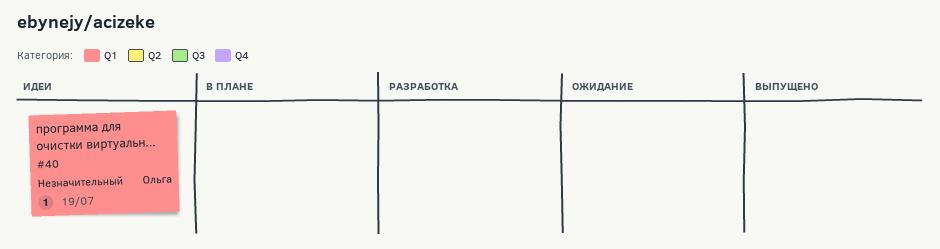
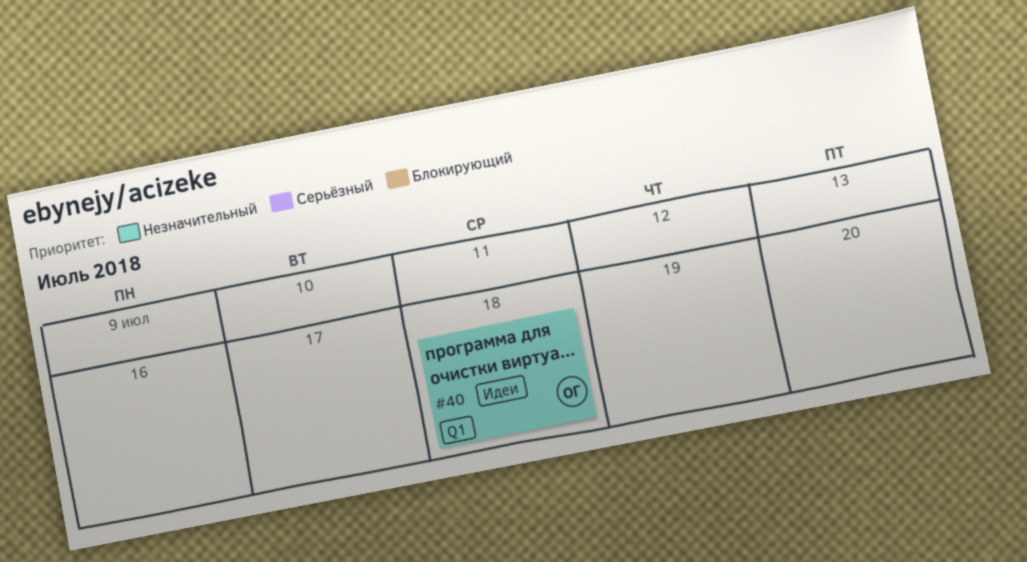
#40, due: Jul 19 -> Jul 18

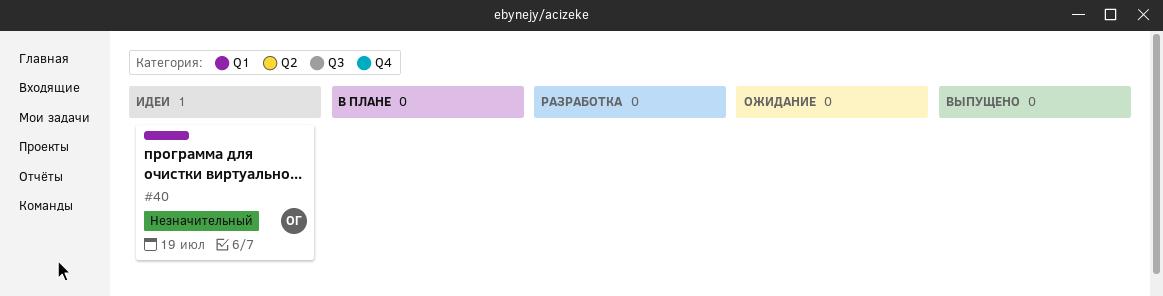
#40, due: Jul 18 -> Jul 19

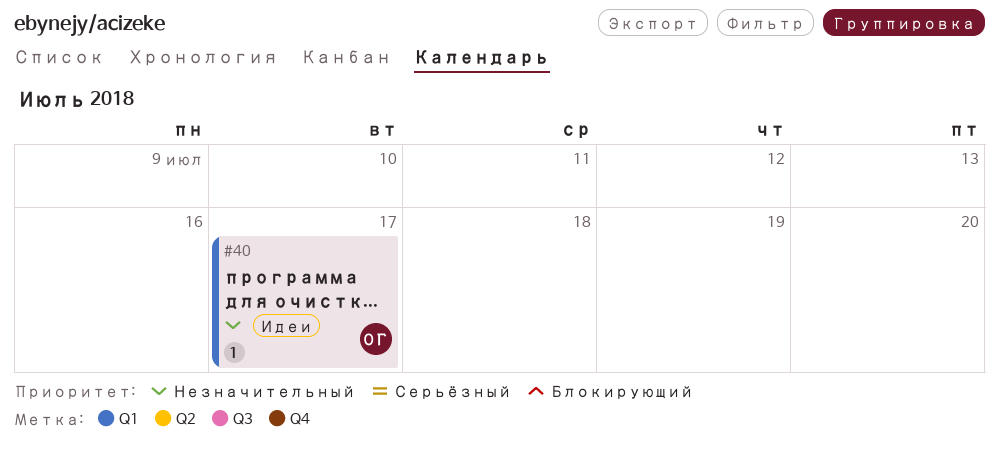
#40, due: Jul 19 -> Jul 17

